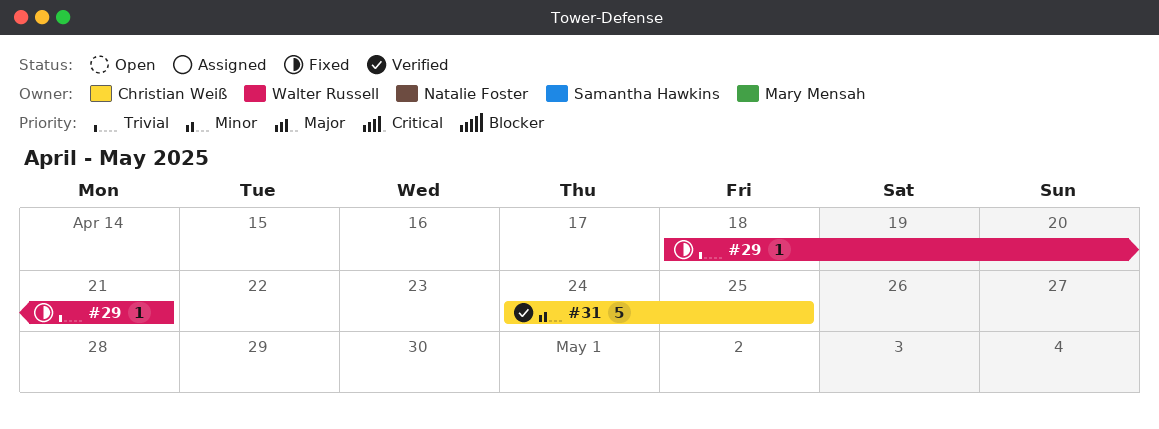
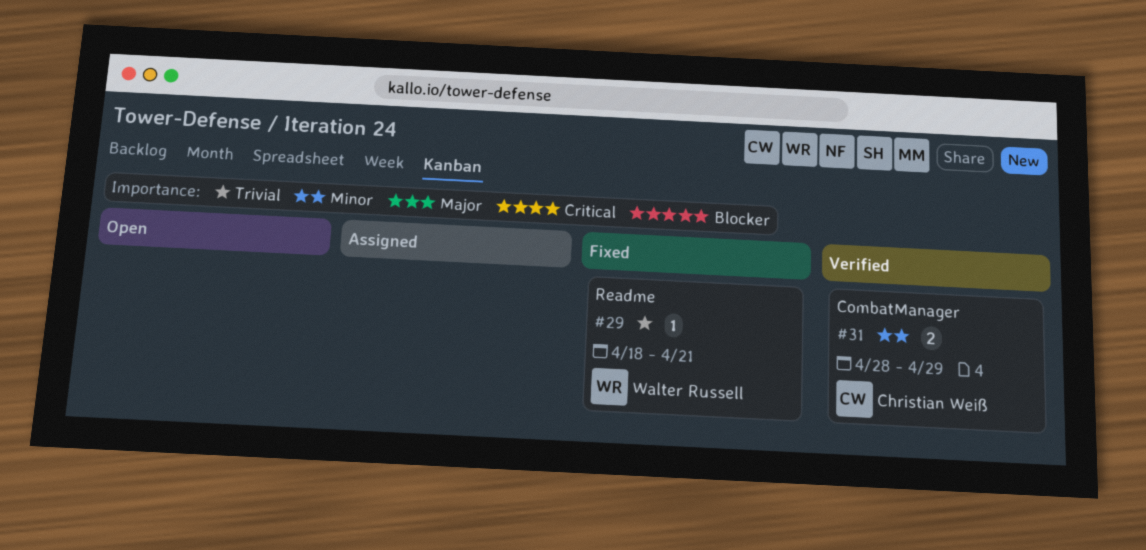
#31, estimate: 5 -> 2
#31, start: Apr 24 -> Apr 28
#31, due: Apr 25 -> Apr 29

